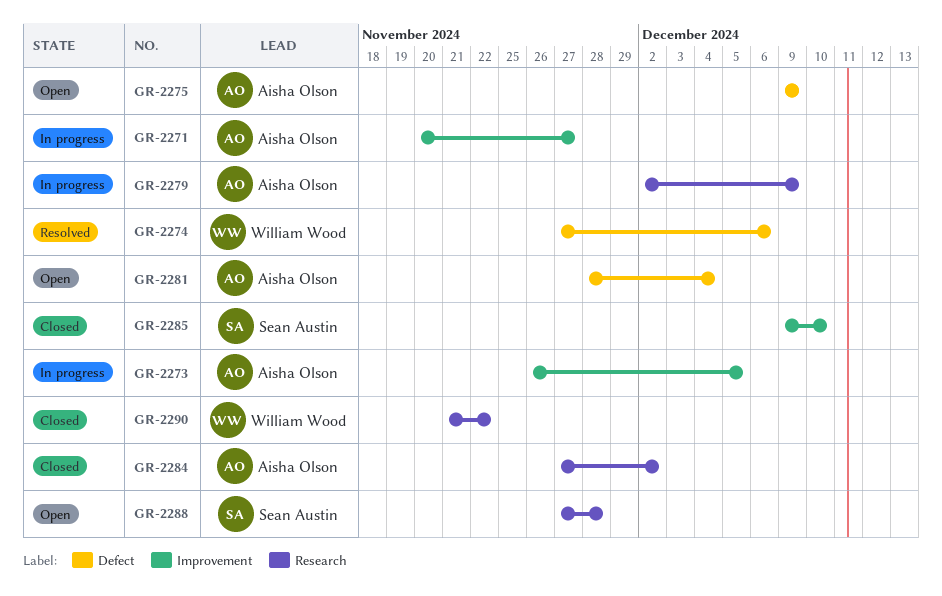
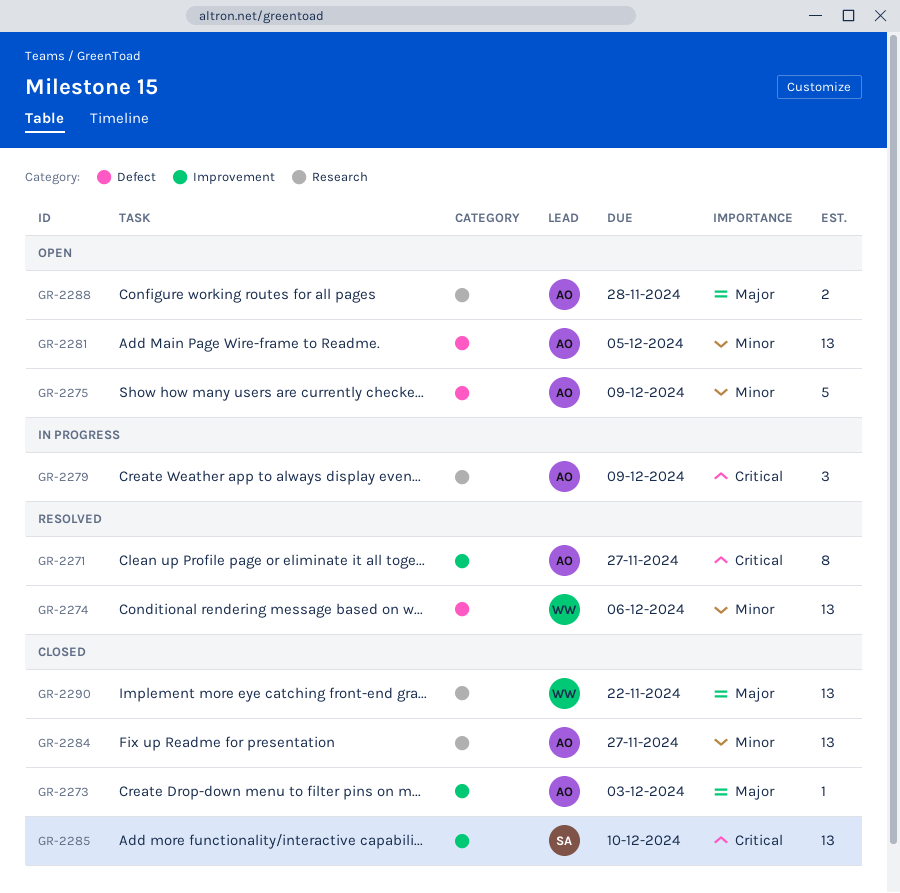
GR-2271, status: In progress -> Resolved
GR-2273, status: In progress -> Closed
GR-2273, due: Dec 5 -> Dec 3
GR-2281, due: Dec 4 -> Dec 5
GR-2284, due: Dec 2 -> Nov 27
GR-2288, owner: Sean Austin -> Aisha Olson

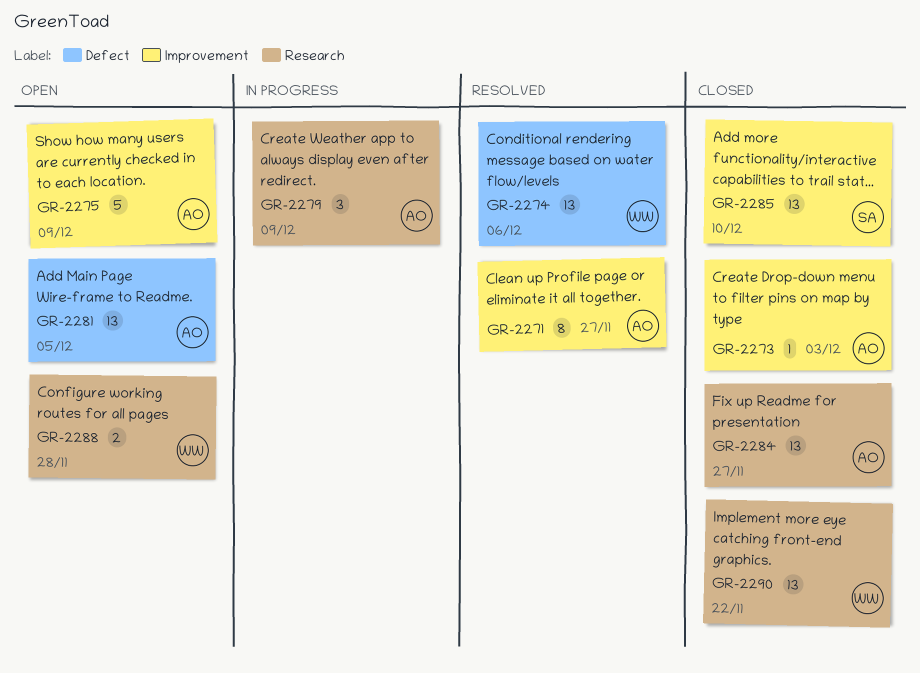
GR-2275, label: Defect -> Improvement
GR-2288, owner: AO -> WW

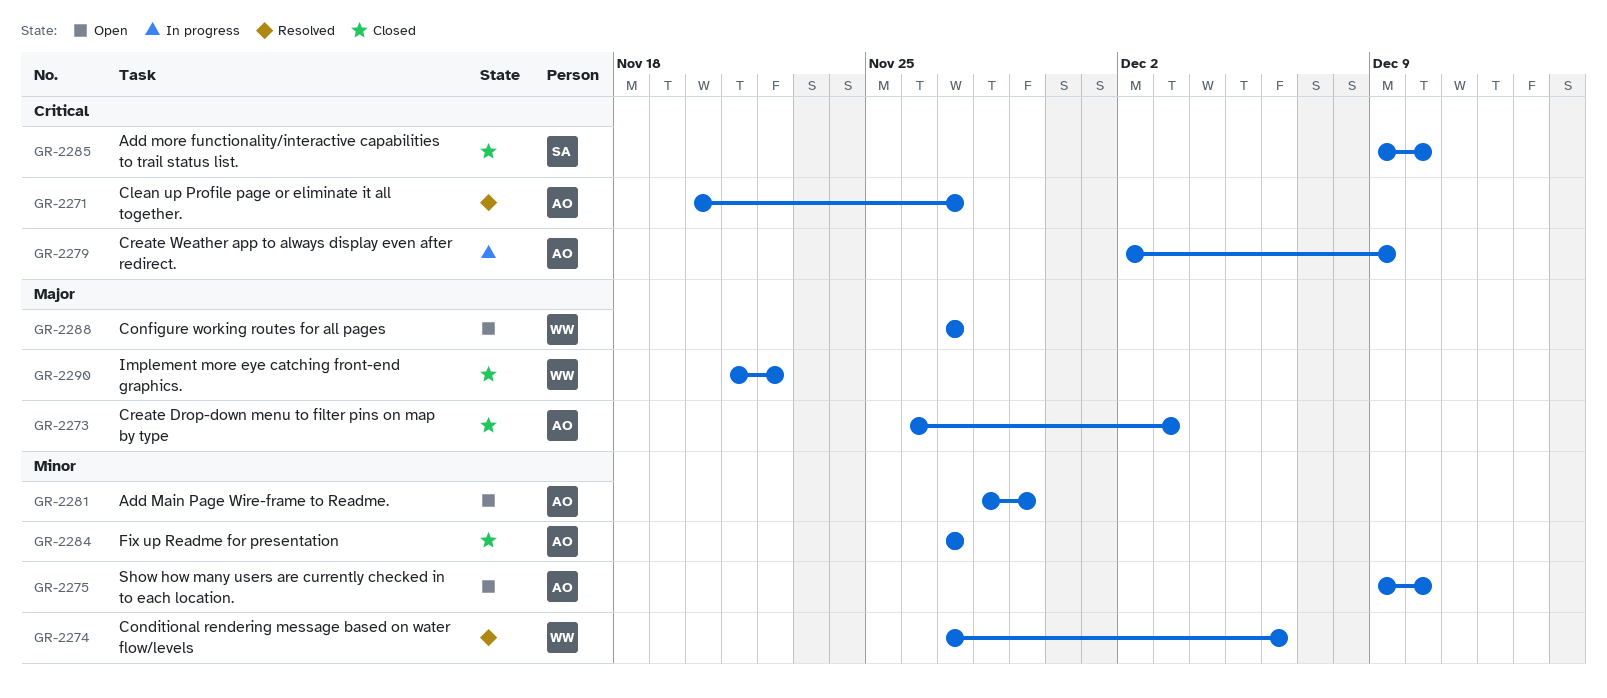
GR-2275, due: Dec 9 -> Dec 10
GR-2281, due: Dec 5 -> Nov 29
GR-2288, due: Nov 28 -> Nov 27

